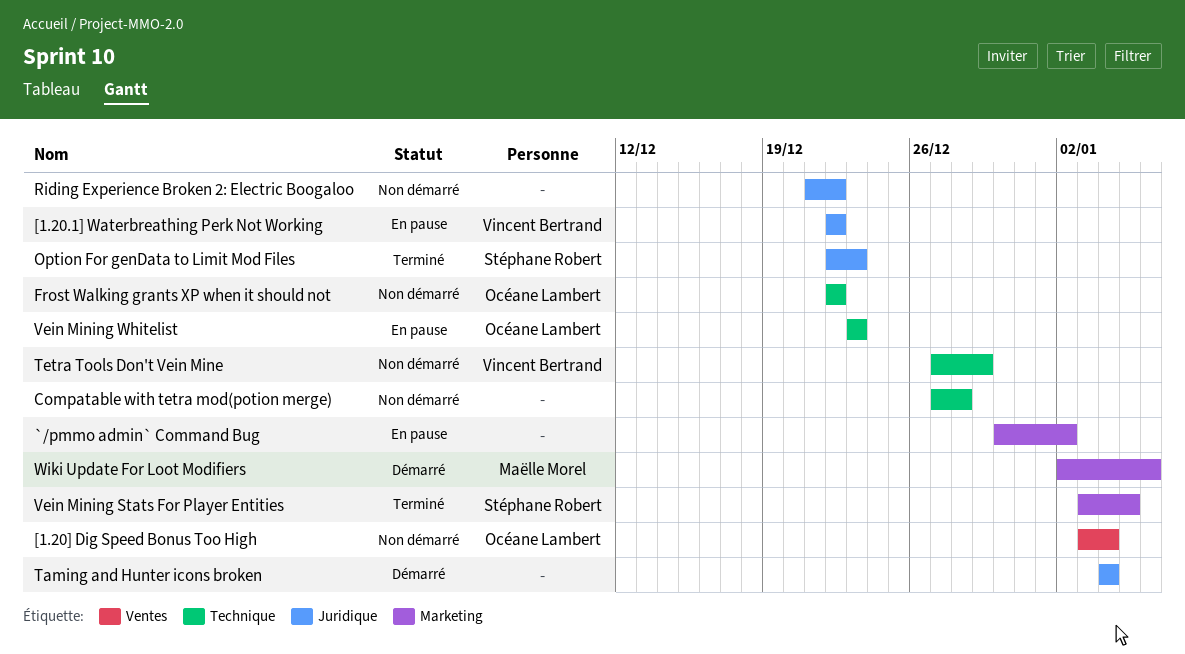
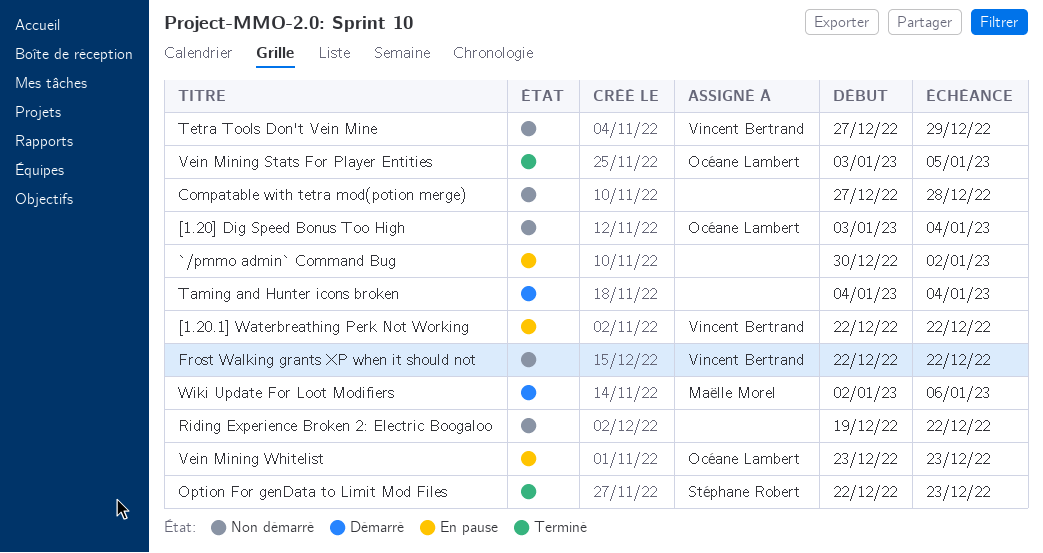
Frost Walking grants XP when it should not, owner: Océane Lambert -> Vincent Bertrand
Riding Experience Broken 2: Electric Boogaloo, start: Dec 21 -> Dec 19
Vein Mining Stats For Player Entities, owner: Stéphane Robert -> Océane Lambert

